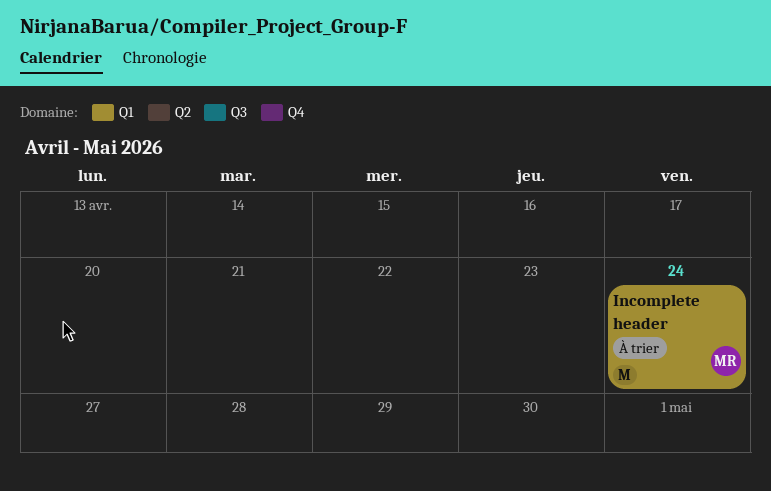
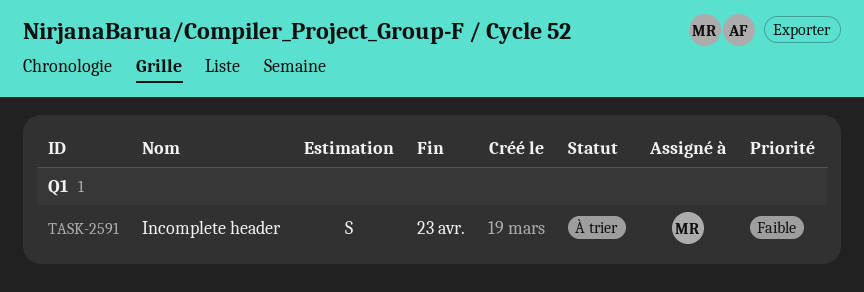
Incomplete header, estimate: M -> S
Incomplete header, due: Apr 24 -> Apr 23

